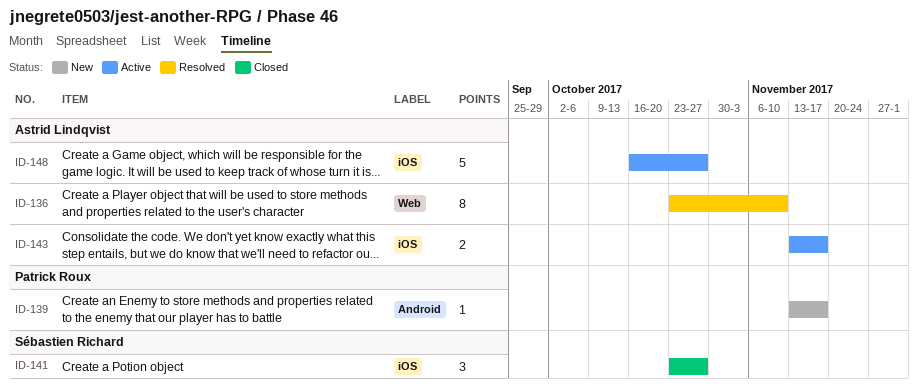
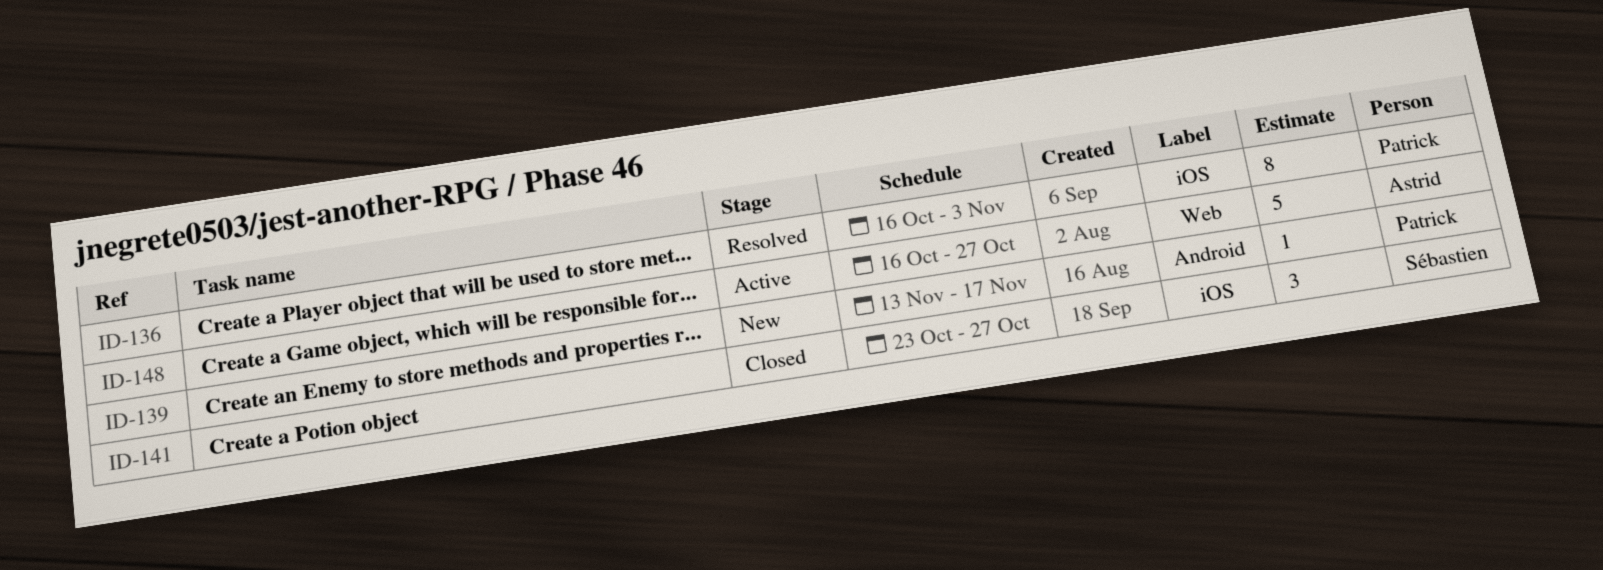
ID-136, owner: Astrid Lindqvist -> Patrick Roux
ID-136, label: Web -> iOS
ID-136, start: Oct 23 -> Oct 16
ID-136, due: Nov 10 -> Nov 3
ID-143: present -> none
ID-148, label: iOS -> Web

